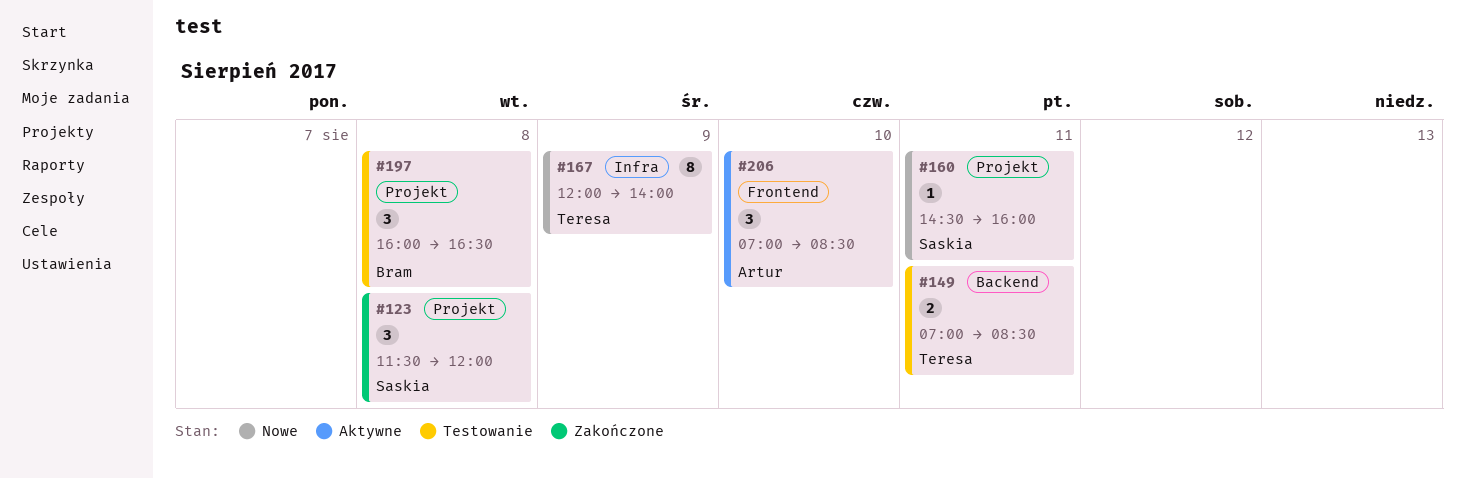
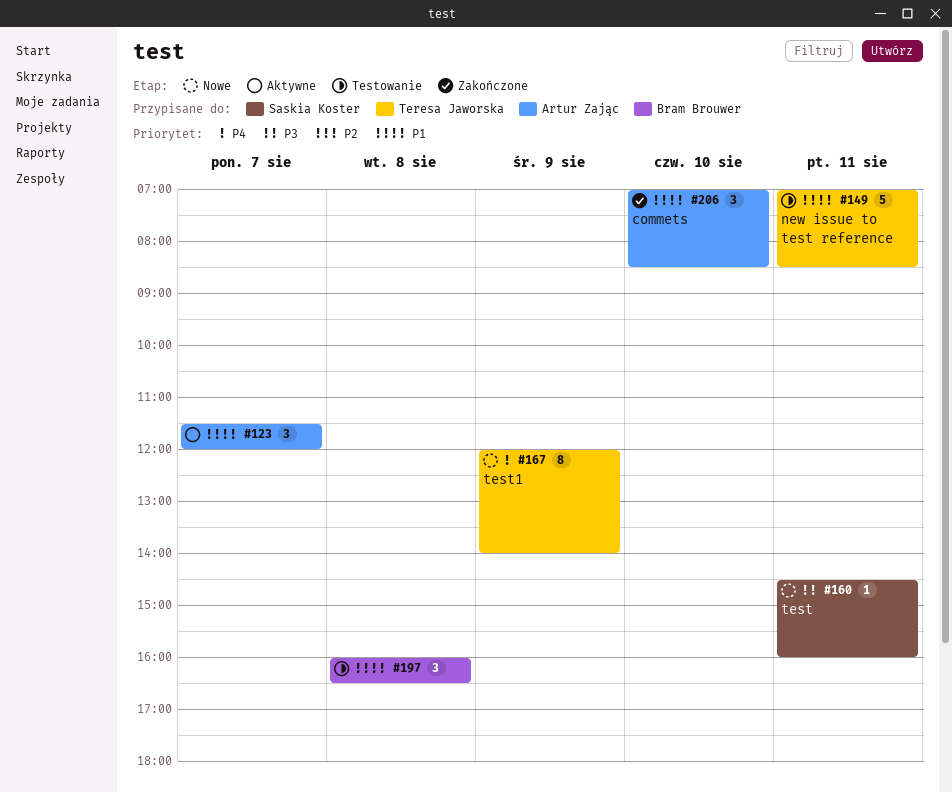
#123, status: Zakończone -> Aktywne
#123, owner: Saskia Koster -> Artur Zając
#123, day: Aug 8 -> Aug 7
#149, estimate: 2 -> 5
#206, status: Aktywne -> Zakończone

